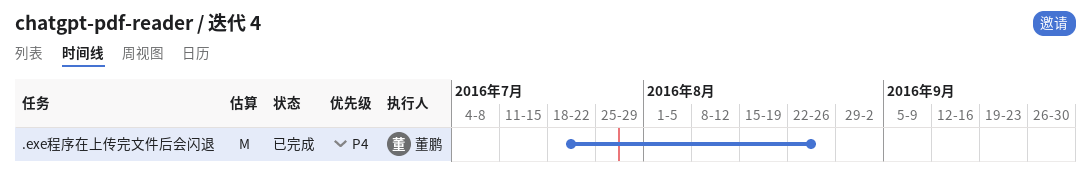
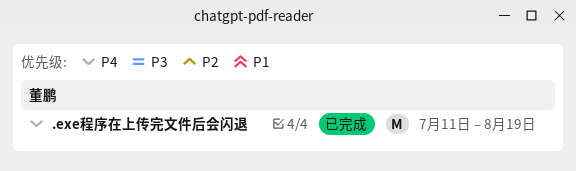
.exe程序在上传完文件后会闪退, start: Jul 18 -> Jul 11
.exe程序在上传完文件后会闪退, due: Aug 26 -> Aug 19

